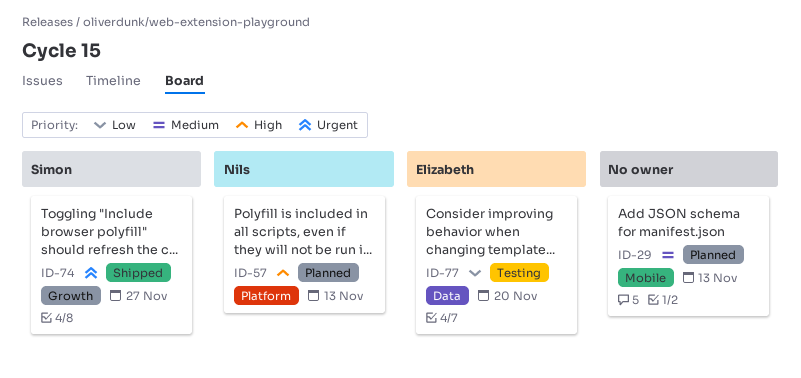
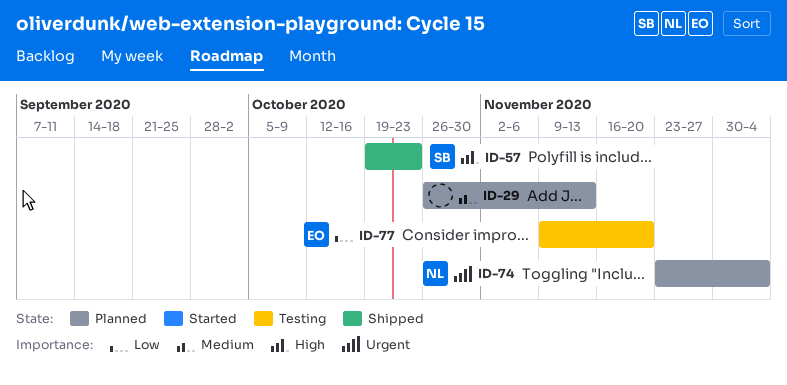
ID-57, status: Planned -> Shipped
ID-57, owner: Nils -> Simon
ID-57, due: Nov 13 -> Oct 23
ID-74, status: Shipped -> Planned
ID-74, owner: Simon -> Nils
ID-74, due: Nov 27 -> Dec 4

